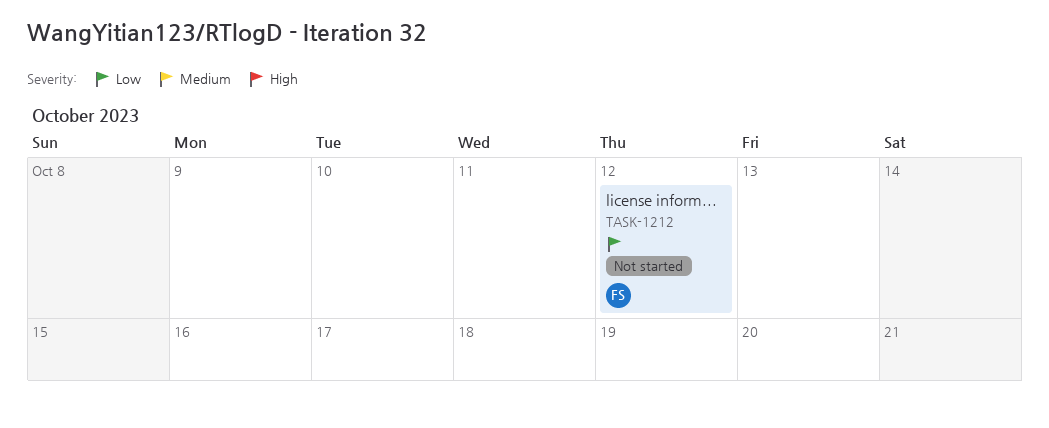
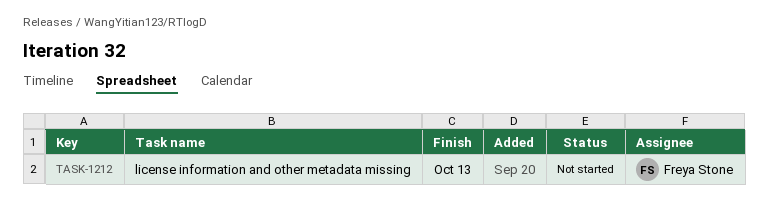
TASK-1212, due: Oct 12 -> Oct 13

